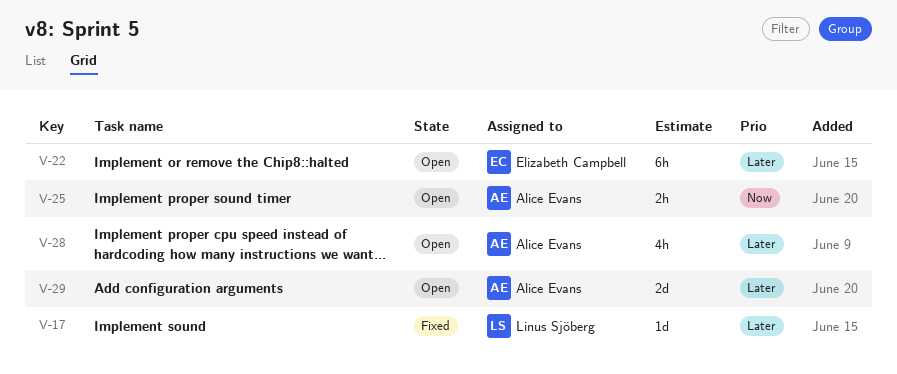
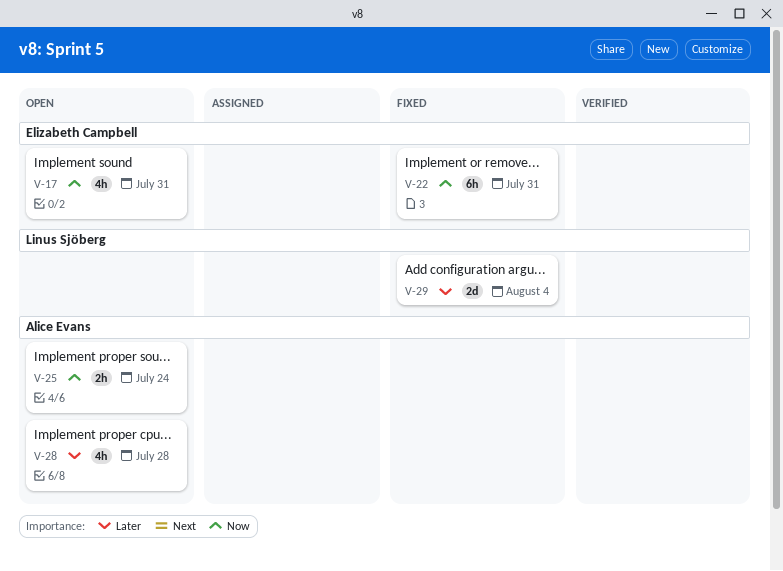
V-17, status: Fixed -> Open
V-17, owner: Linus Sjöberg -> Elizabeth Campbell
V-17, priority: Later -> Now
V-17, estimate: 1d -> 4h
V-22, status: Open -> Fixed
V-22, priority: Later -> Now
V-29, status: Open -> Fixed
V-29, owner: Alice Evans -> Linus Sjöberg

